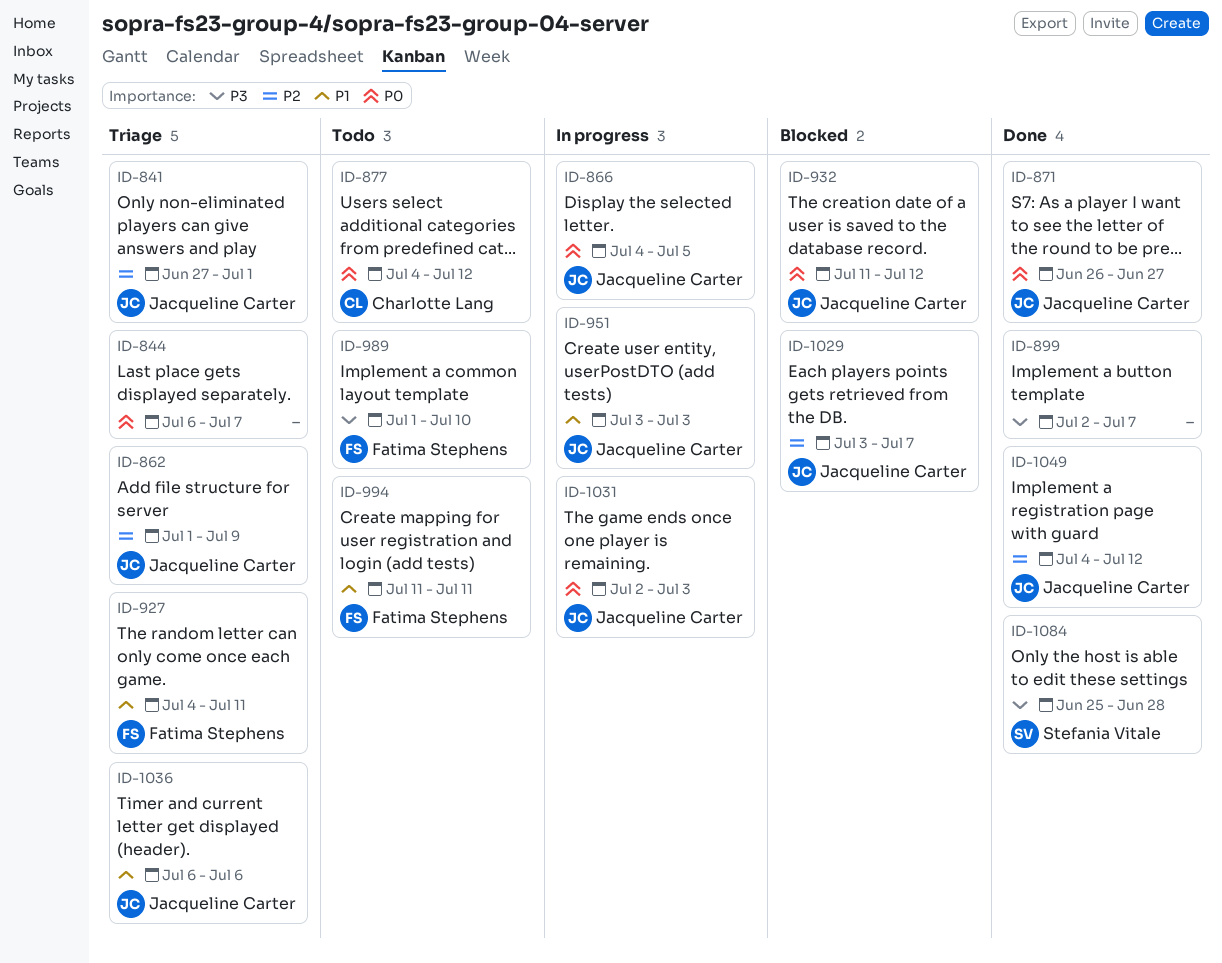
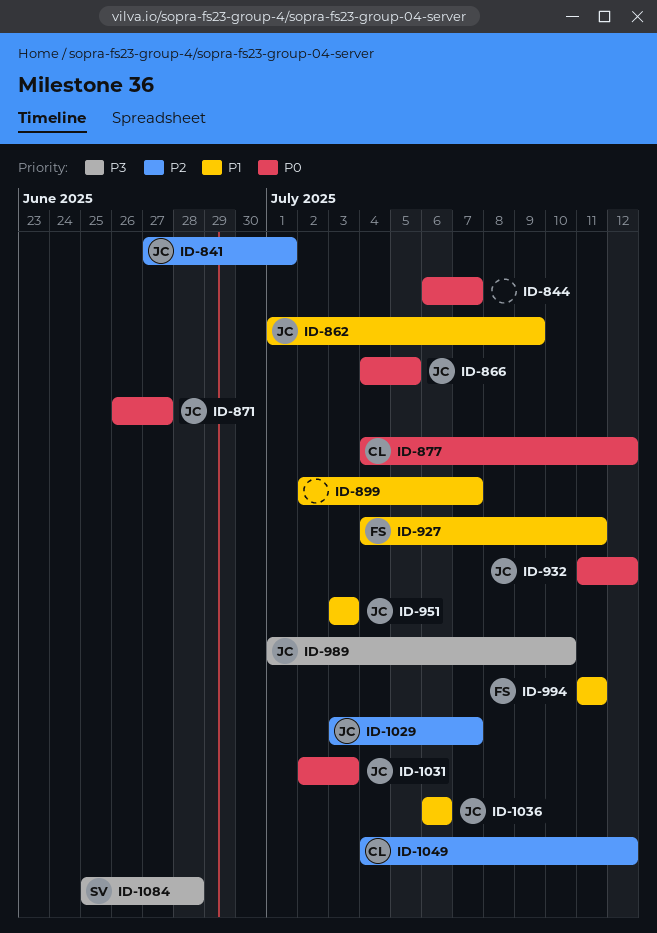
ID-862, priority: P2 -> P1
ID-899, priority: P3 -> P1
ID-989, owner: Fatima Stephens -> Jacqueline Carter
ID-1049, owner: Jacqueline Carter -> Charlotte Lang

